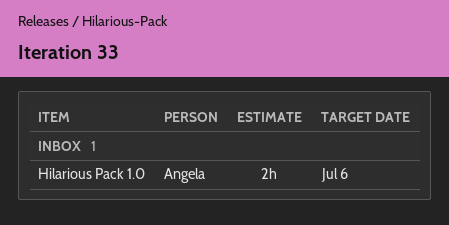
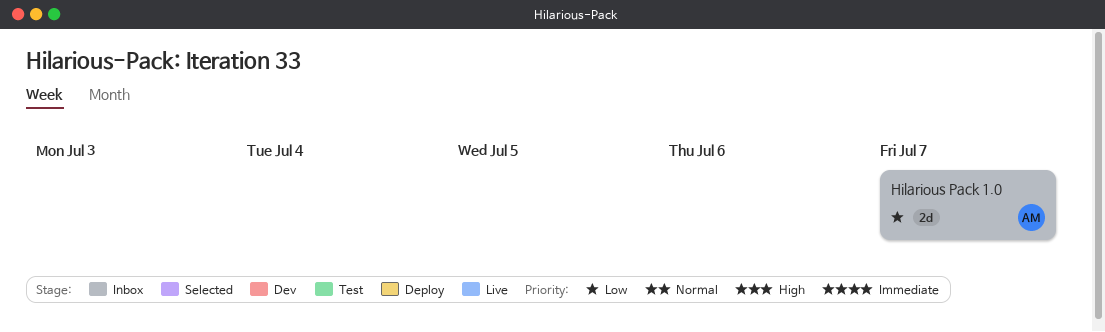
Hilarious Pack 1.0, estimate: 2h -> 2d
Hilarious Pack 1.0, due: Jul 6 -> Jul 7

